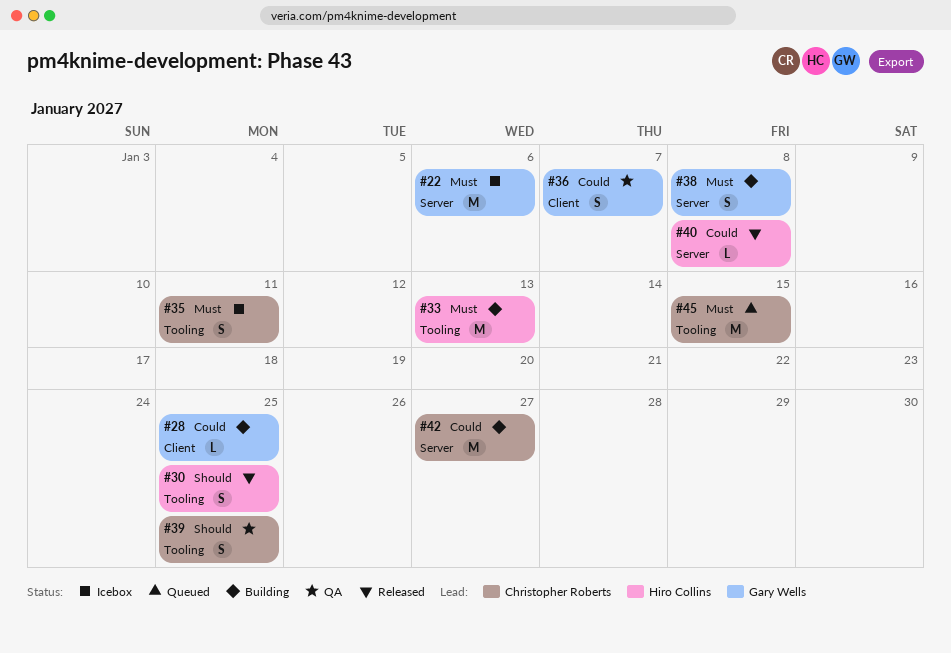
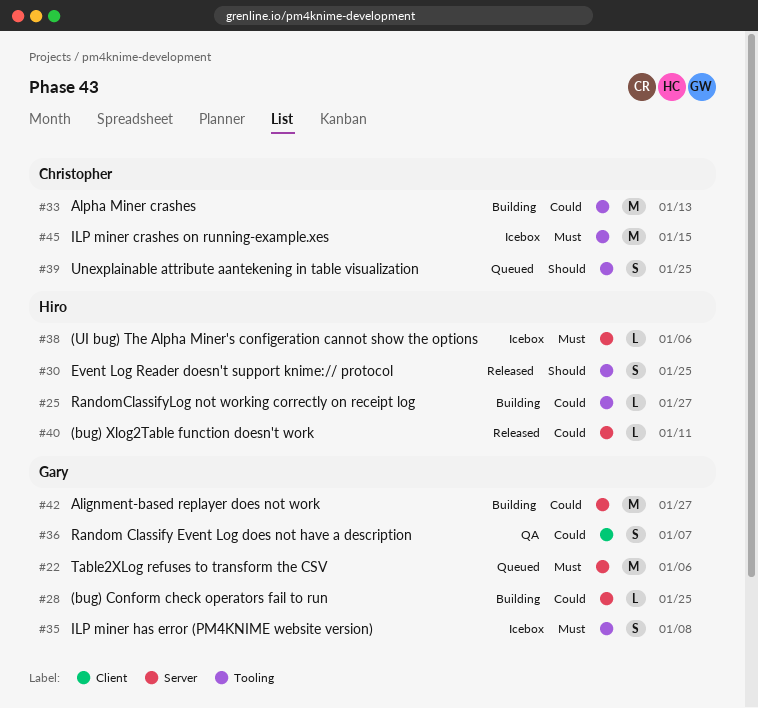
#22, status: Icebox -> Queued
#25: none -> present
#28, label: Client -> Server
#33, owner: Hiro Collins -> Christopher Roberts
#33, priority: Must -> Could
#35, owner: Christopher Roberts -> Gary Wells
#35, due: Jan 11 -> Jan 8
#38, status: Building -> Icebox
#38, owner: Gary Wells -> Hiro Collins
#38, estimate: S -> L
#38, due: Jan 8 -> Jan 6
#39, status: QA -> Queued
#40, due: Jan 8 -> Jan 11
#42, owner: Christopher Roberts -> Gary Wells
#45, status: Queued -> Icebox

